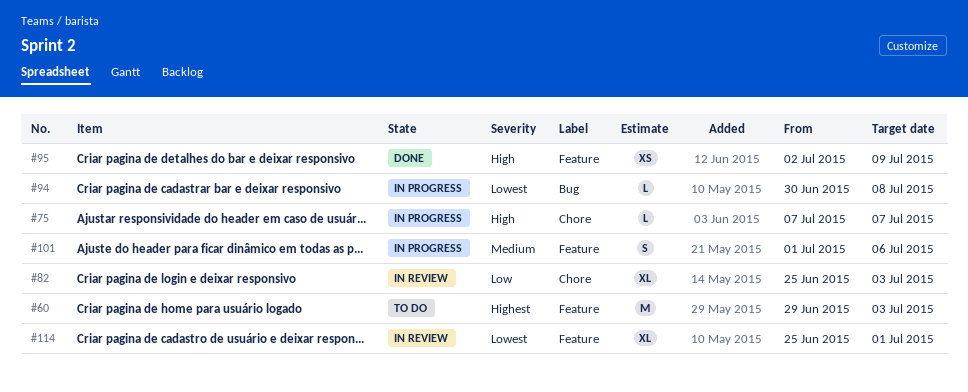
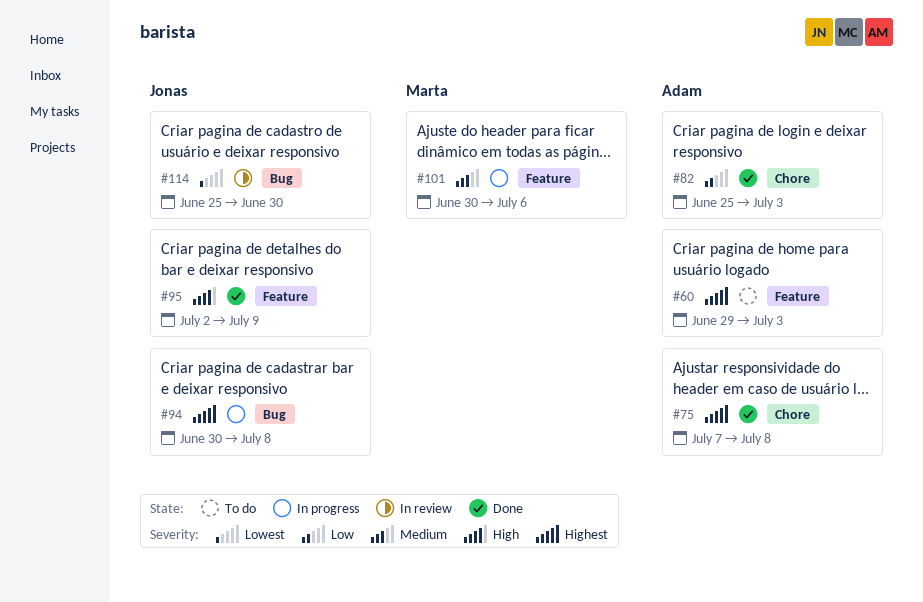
#75, status: In progress -> Done
#75, priority: High -> Highest
#75, due: Jul 7 -> Jul 8
#82, status: In review -> Done
#94, priority: Lowest -> Highest
#101, start: Jul 1 -> Jun 30
#114, label: Feature -> Bug
#114, due: Jul 1 -> Jun 30

